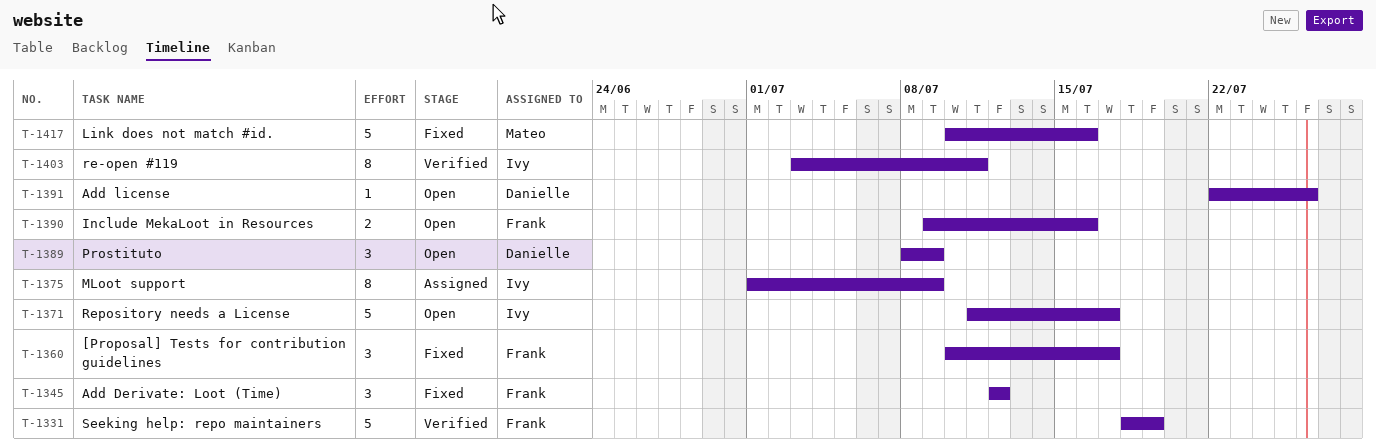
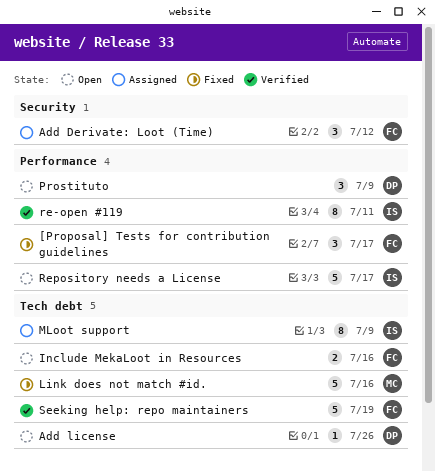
Add Derivate: Loot (Time), status: Fixed -> Assigned

